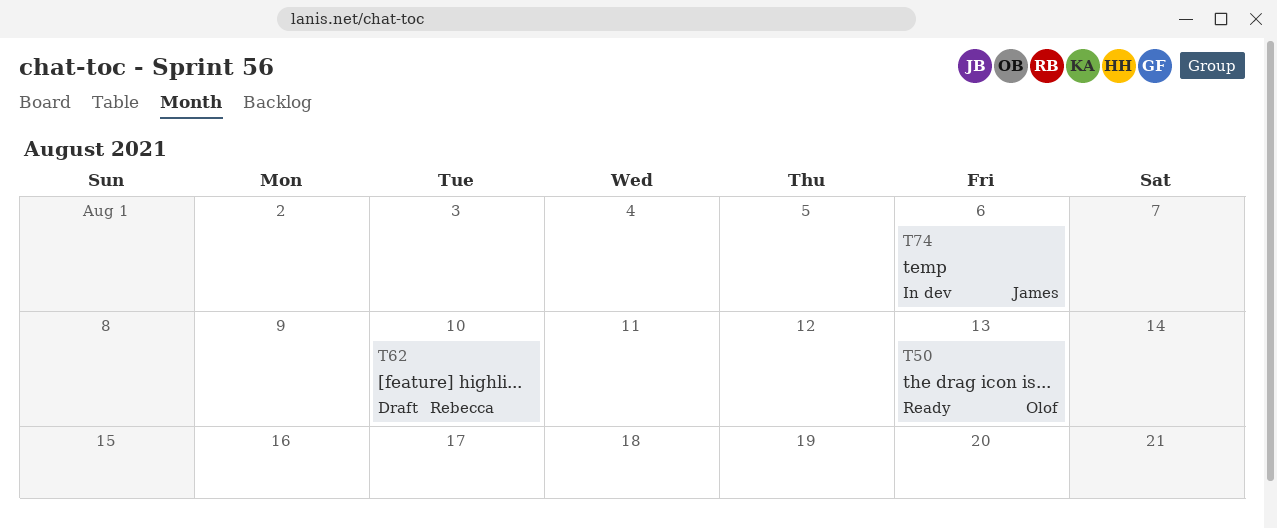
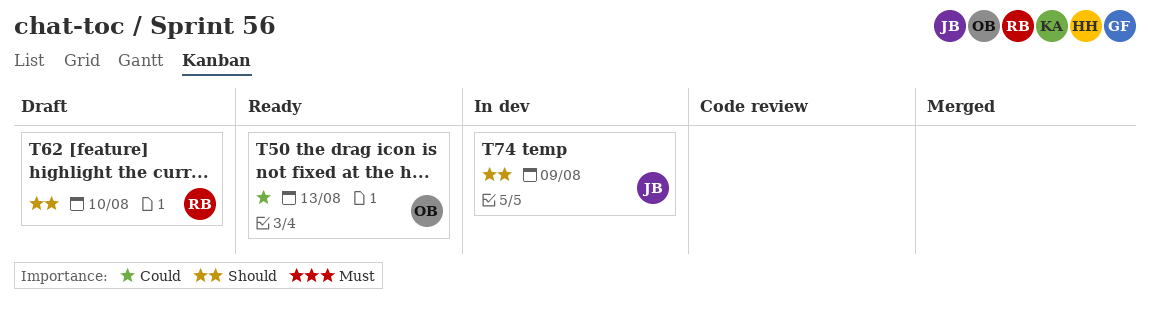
T74, due: Aug 6 -> Aug 9

